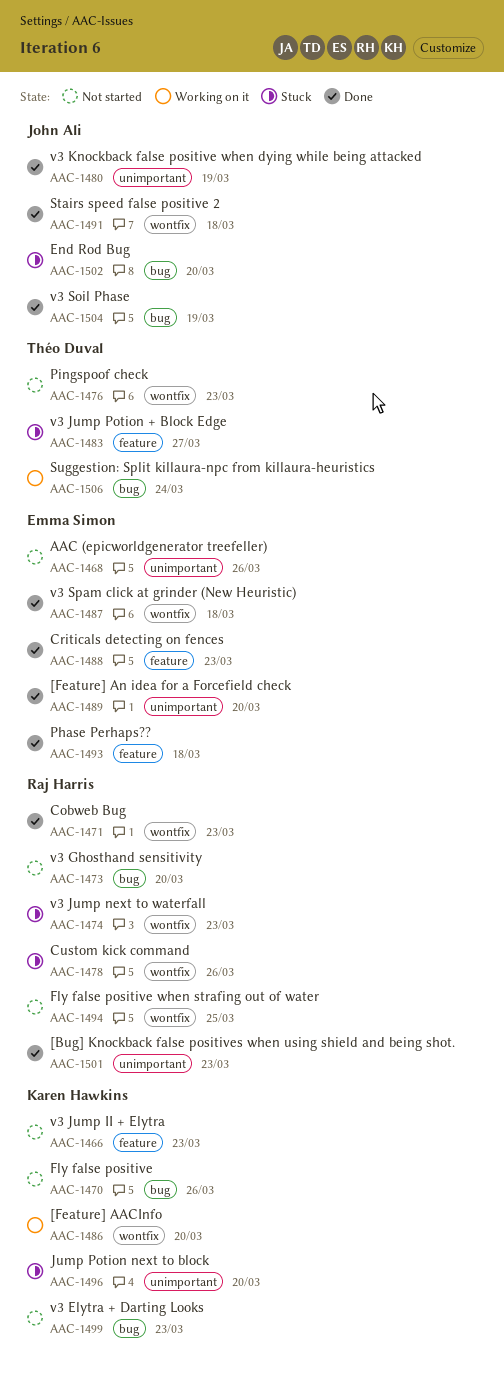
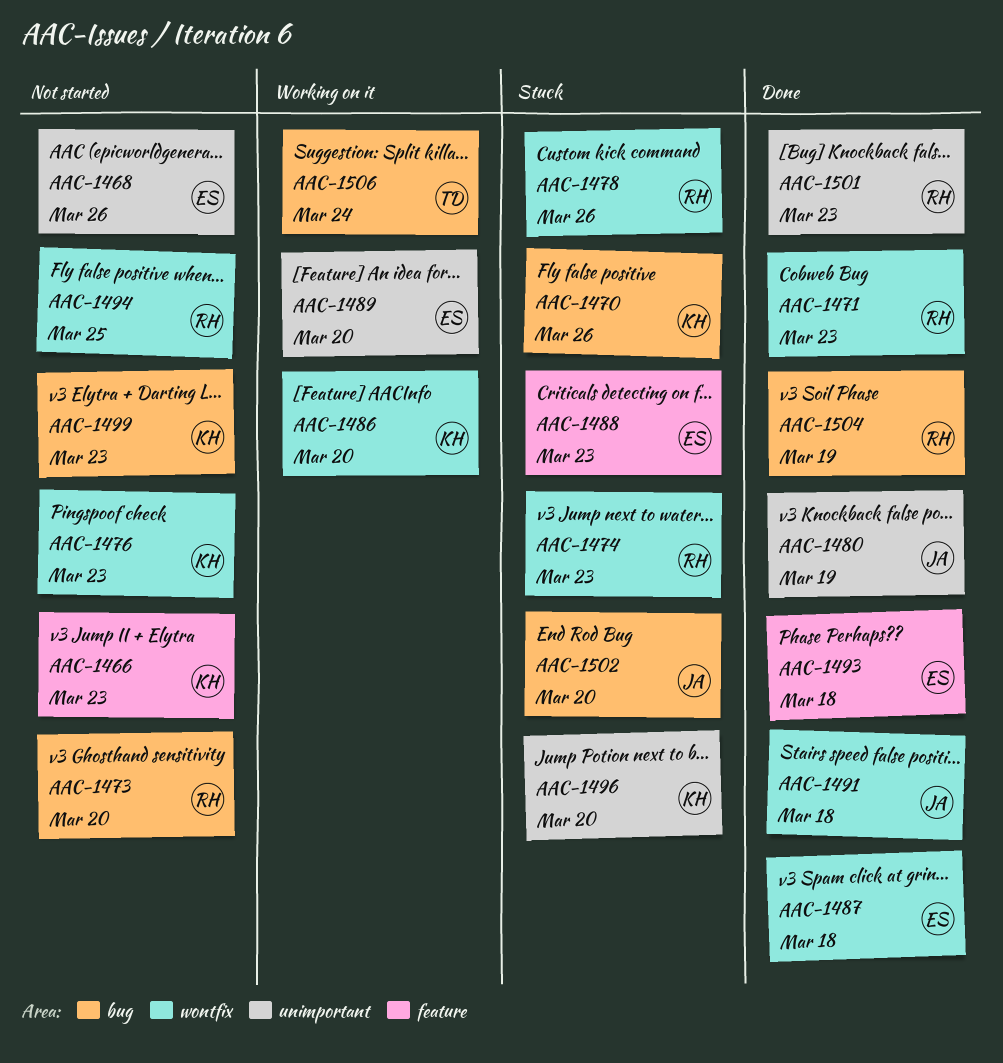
AAC-1470, status: Not started -> Stuck
AAC-1476, owner: Théo Duval -> Karen Hawkins
AAC-1483: present -> none
AAC-1488, status: Done -> Stuck
AAC-1489, status: Done -> Working on it
AAC-1504, owner: John Ali -> Raj Harris

